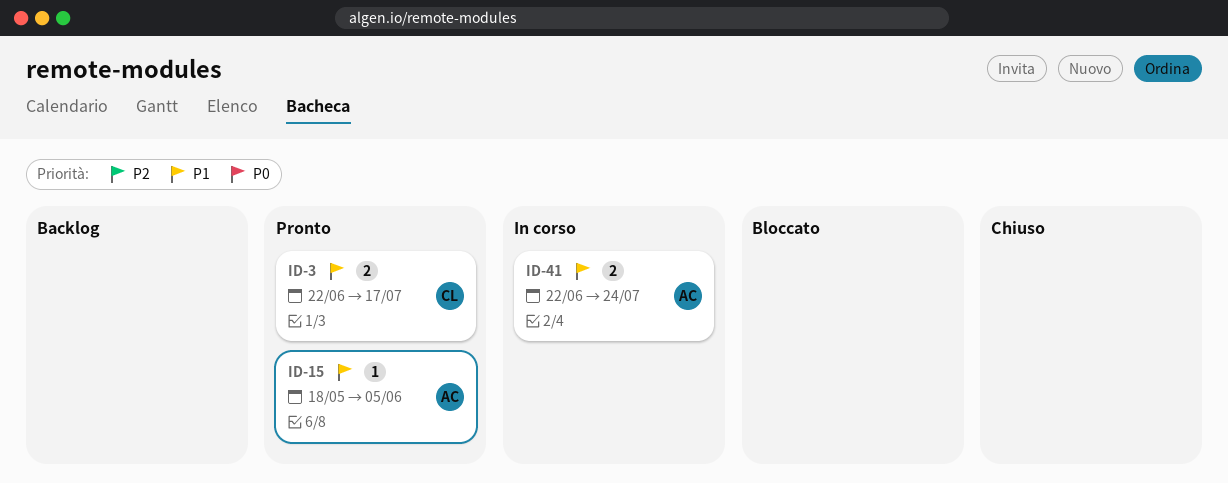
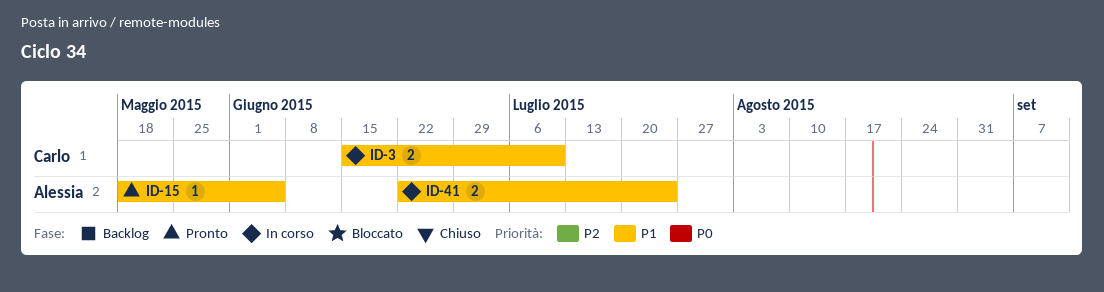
ID-3, status: Pronto -> In corso
ID-3, start: Jun 22 -> Jun 15
ID-3, due: Jul 17 -> Jul 10

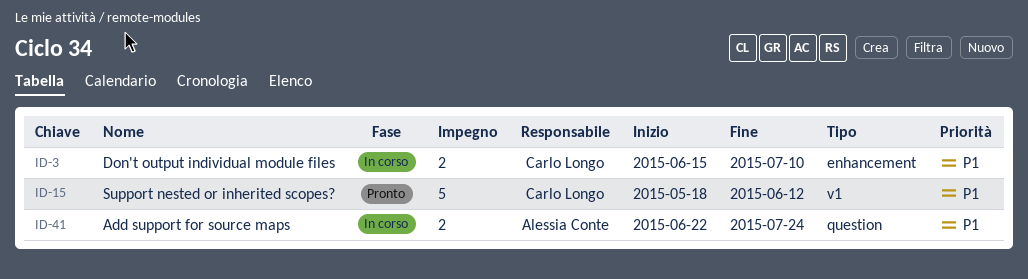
ID-15, owner: Alessia Conte -> Carlo Longo
ID-15, estimate: 1 -> 5
ID-15, due: Jun 5 -> Jun 12

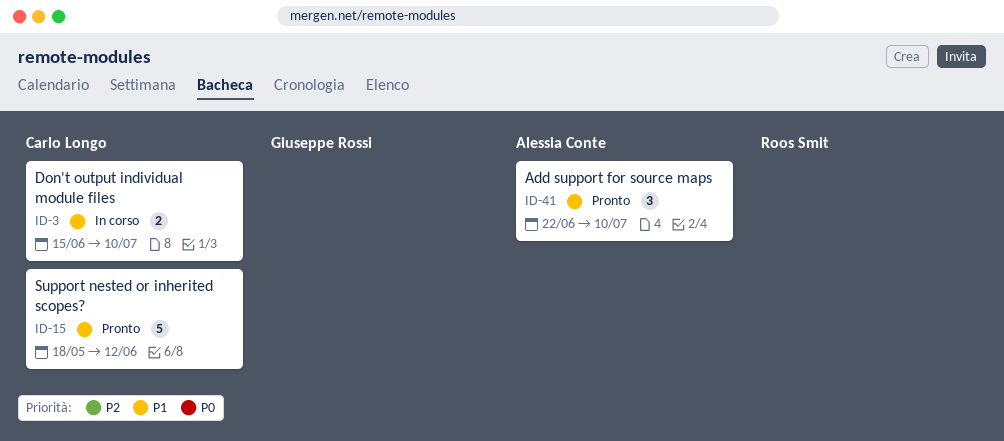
ID-41, status: In corso -> Pronto
ID-41, estimate: 2 -> 3
ID-41, due: Jul 24 -> Jul 10

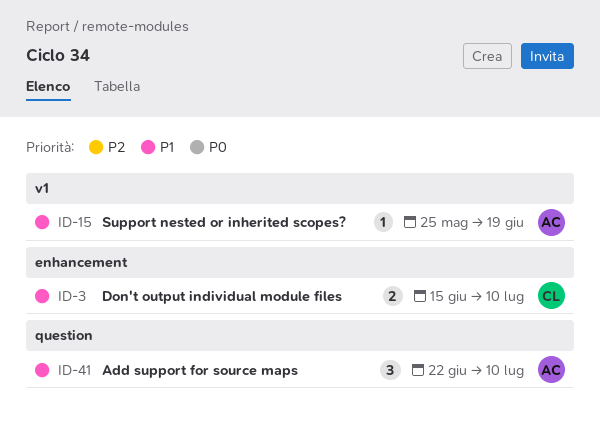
ID-15, owner: Carlo Longo -> Alessia Conte
ID-15, estimate: 5 -> 1
ID-15, start: May 18 -> May 25
ID-15, due: Jun 12 -> Jun 19

